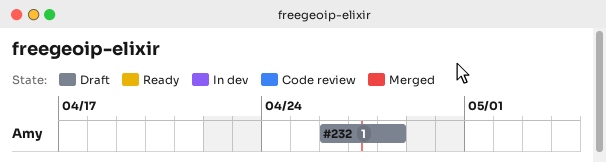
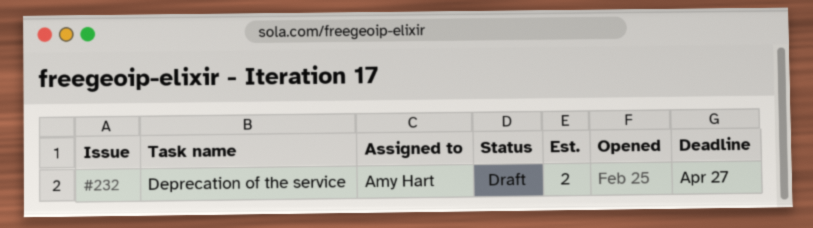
#232, estimate: 1 -> 2
#232, due: Apr 28 -> Apr 27

